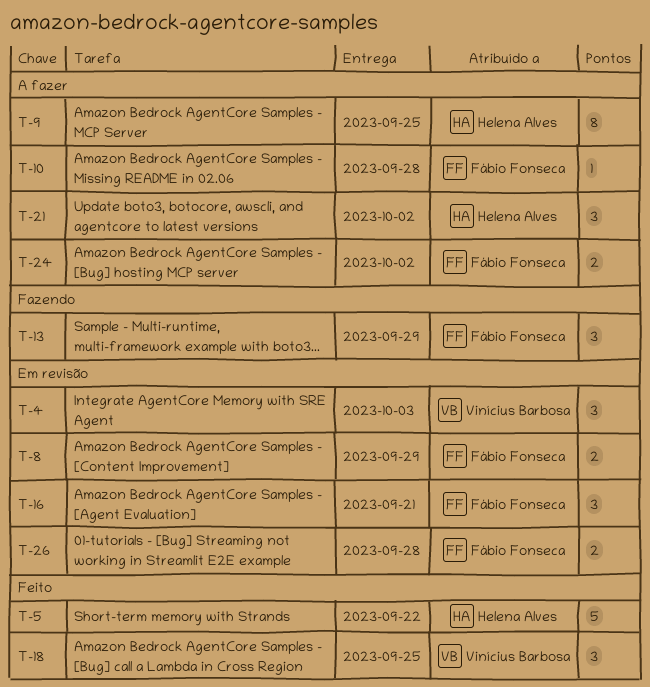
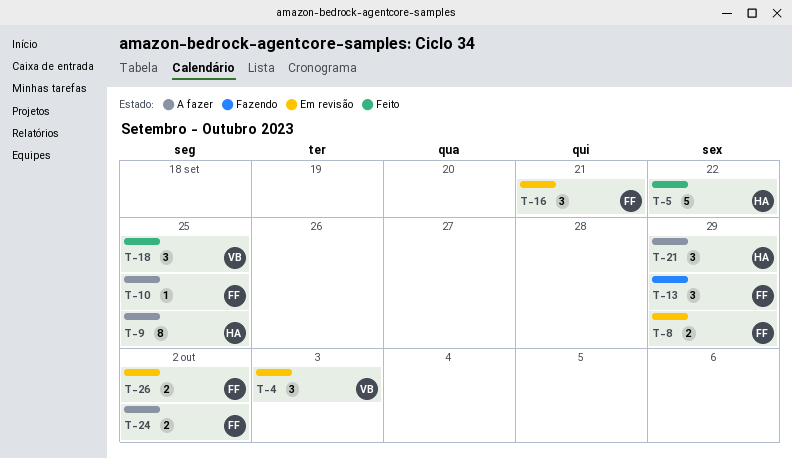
T-10, due: Sep 28 -> Sep 25
T-21, due: Oct 2 -> Sep 29
T-26, due: Sep 28 -> Oct 2

